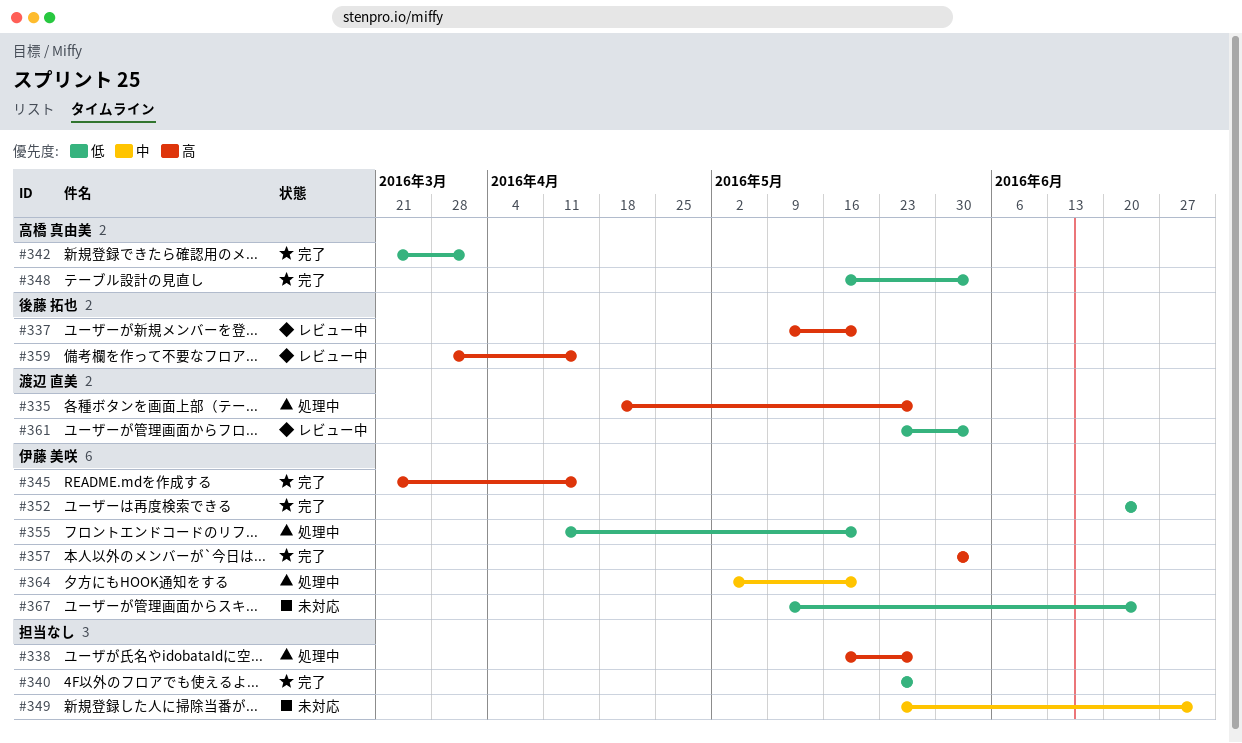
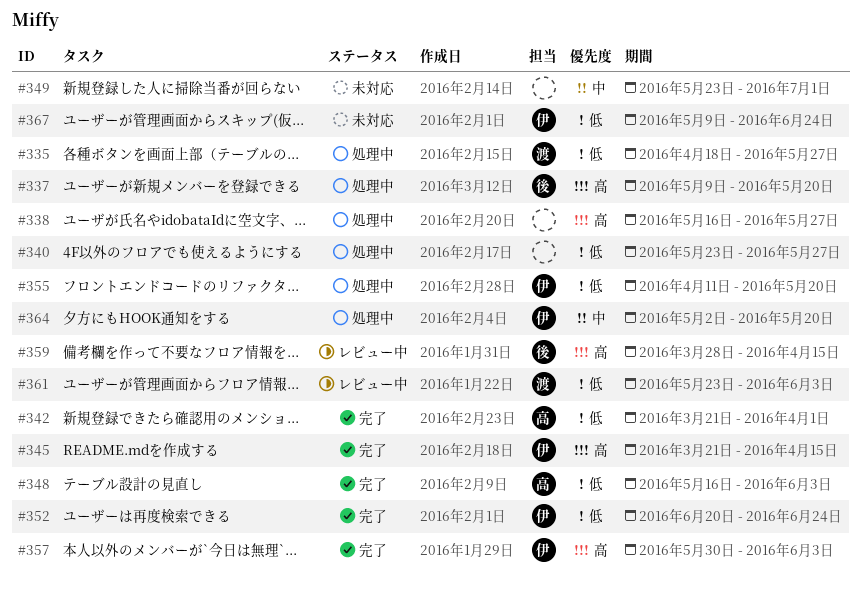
#335, priority: 高 -> 低
#337, status: レビュー中 -> 処理中
#340, status: 完了 -> 処理中

